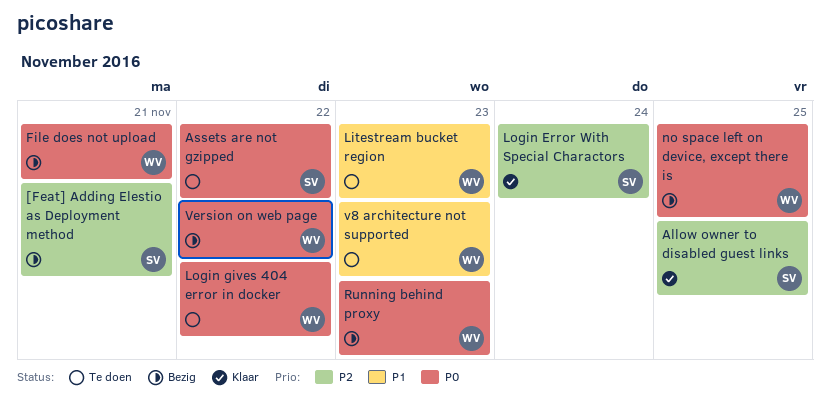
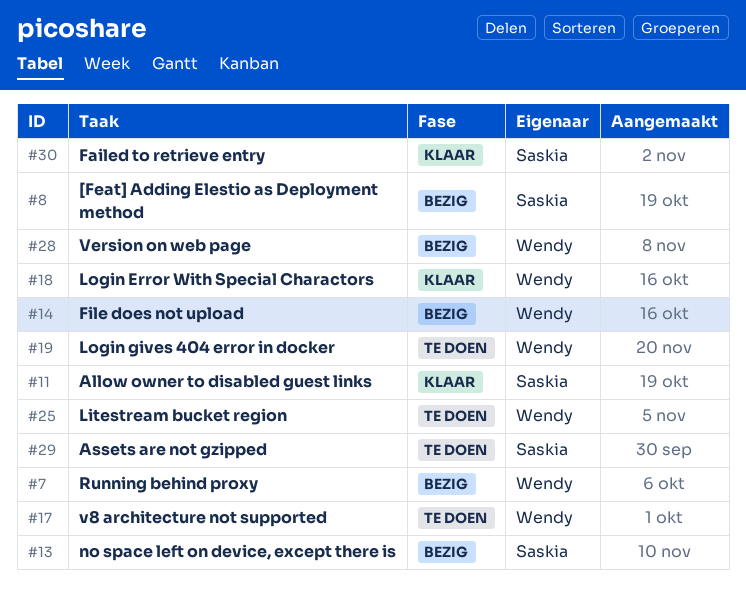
Failed to retrieve entry: none -> present
Login Error With Special Charactors, owner: Saskia -> Wendy
no space left on device, except there is, owner: Wendy -> Saskia

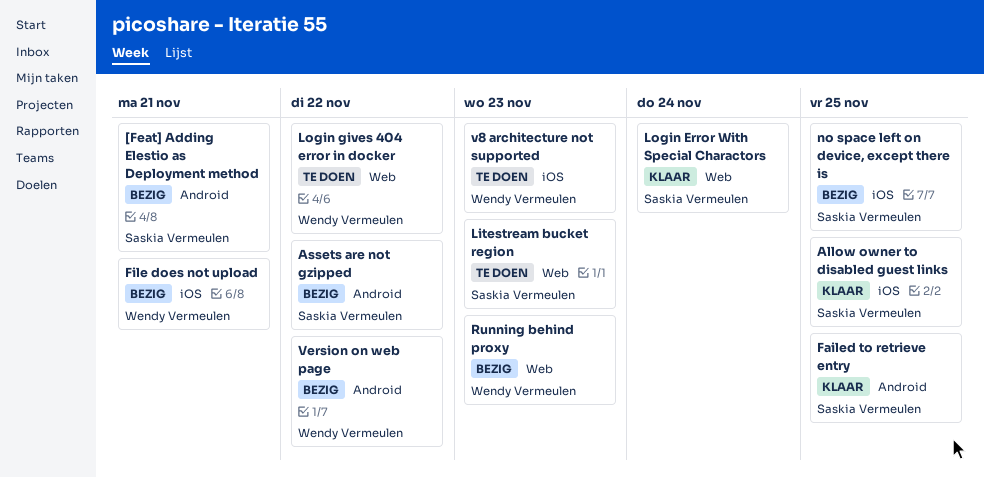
Assets are not gzipped, status: Te doen -> Bezig
Litestream bucket region, owner: Wendy Vermeulen -> Saskia Vermeulen
Login Error With Special Charactors, owner: Wendy Vermeulen -> Saskia Vermeulen

